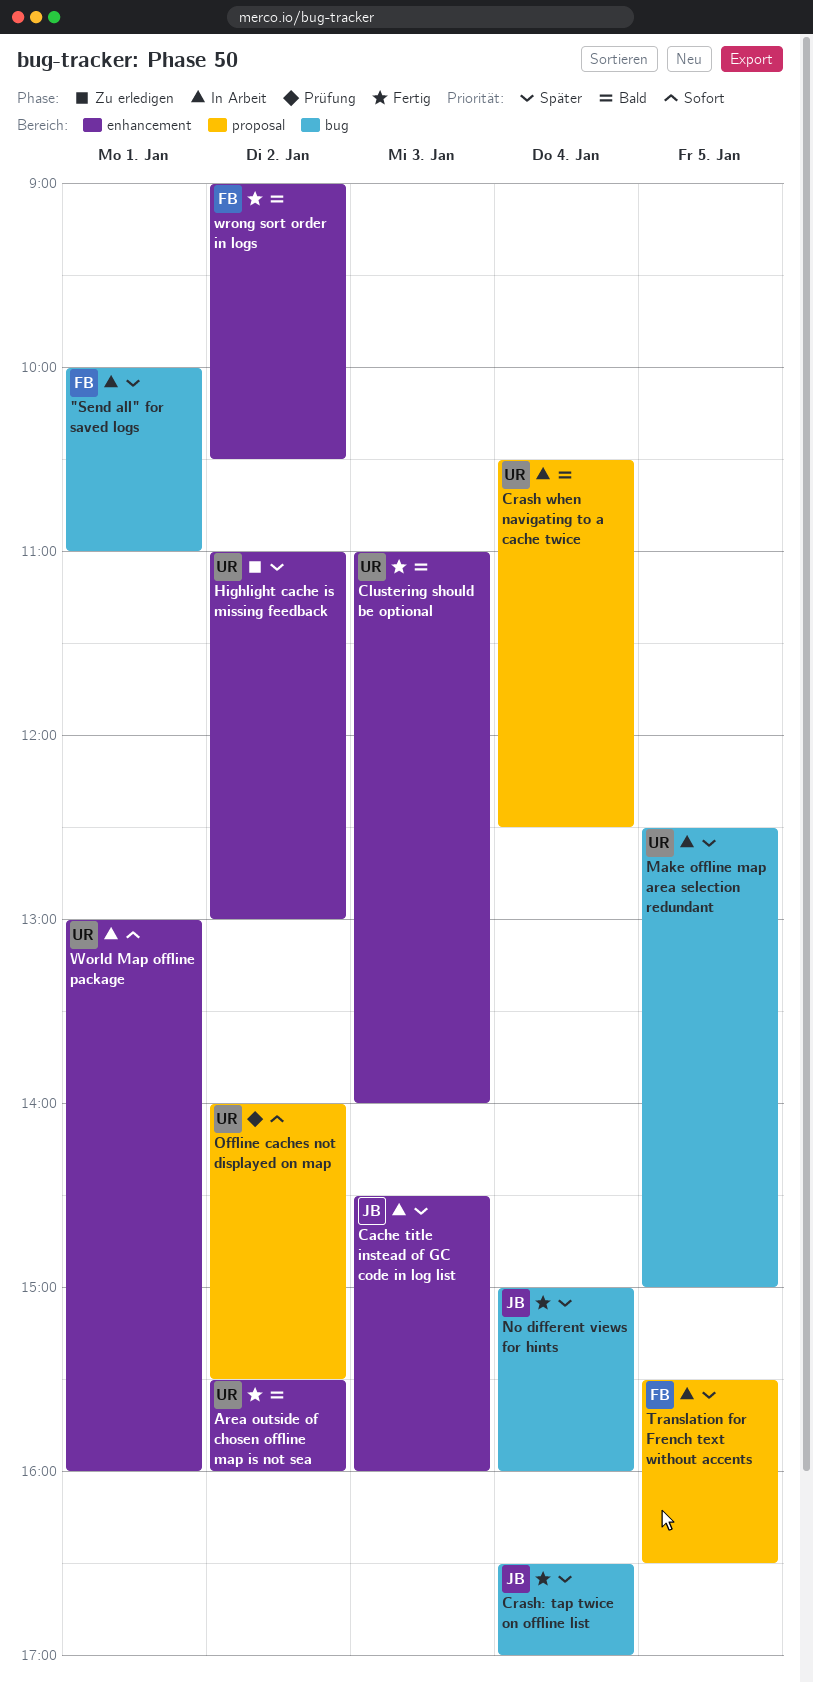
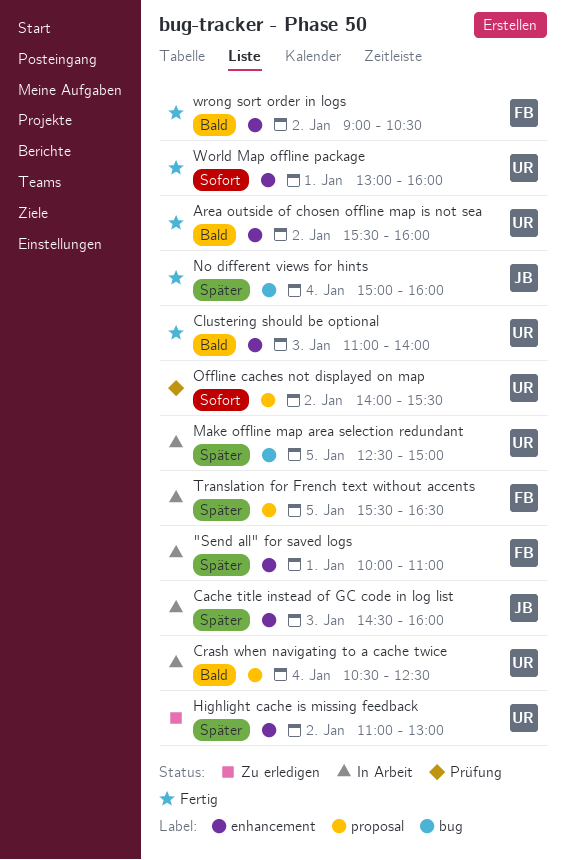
"Send all" for saved logs, label: bug -> enhancement
Crash: tap twice on offline list: present -> none
World Map offline package, status: In Arbeit -> Fertig

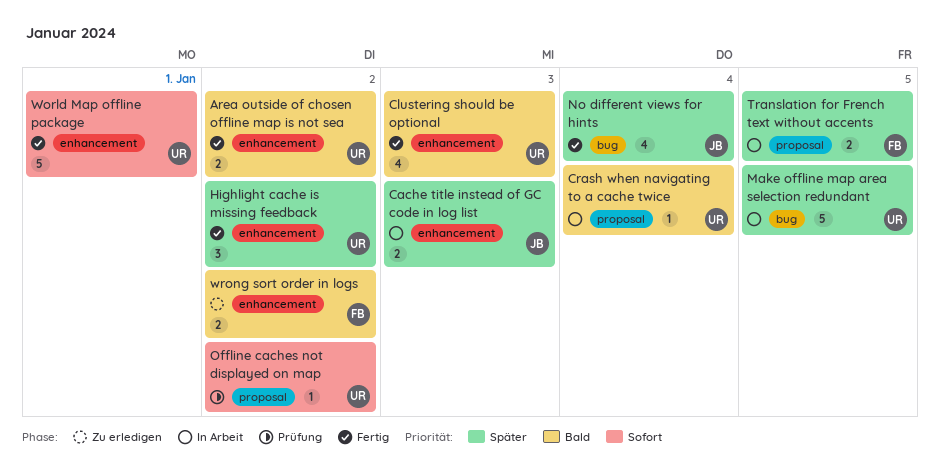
"Send all" for saved logs: present -> none
Highlight cache is missing feedback, status: Zu erledigen -> Fertig
wrong sort order in logs, status: Fertig -> Zu erledigen

